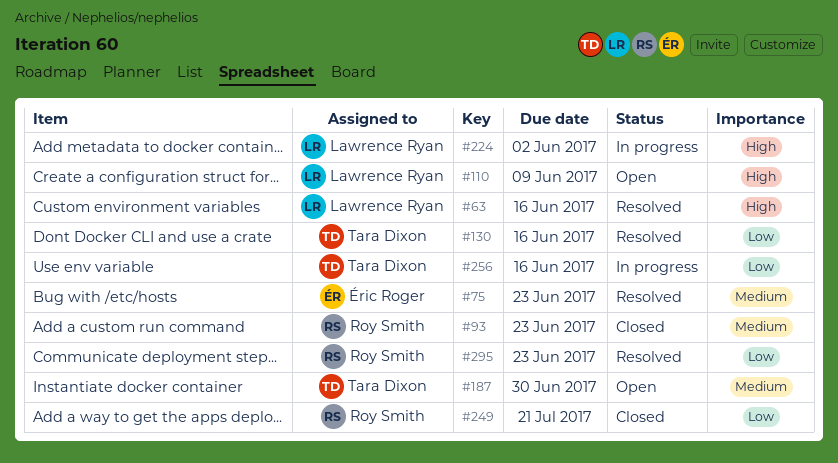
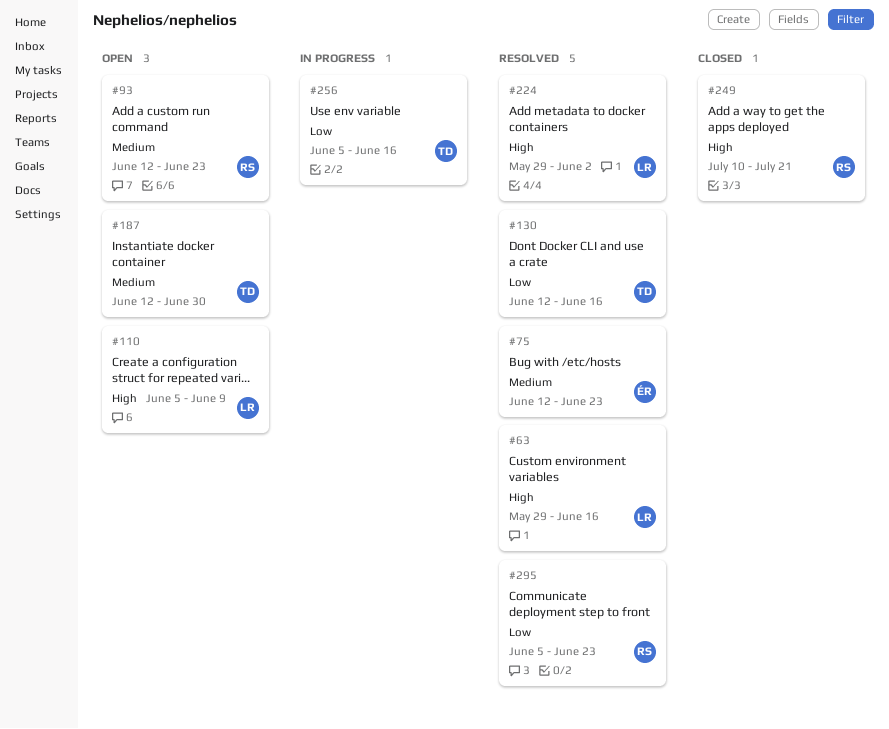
#93, status: Closed -> Open
#224, status: In progress -> Resolved
#249, priority: Low -> High

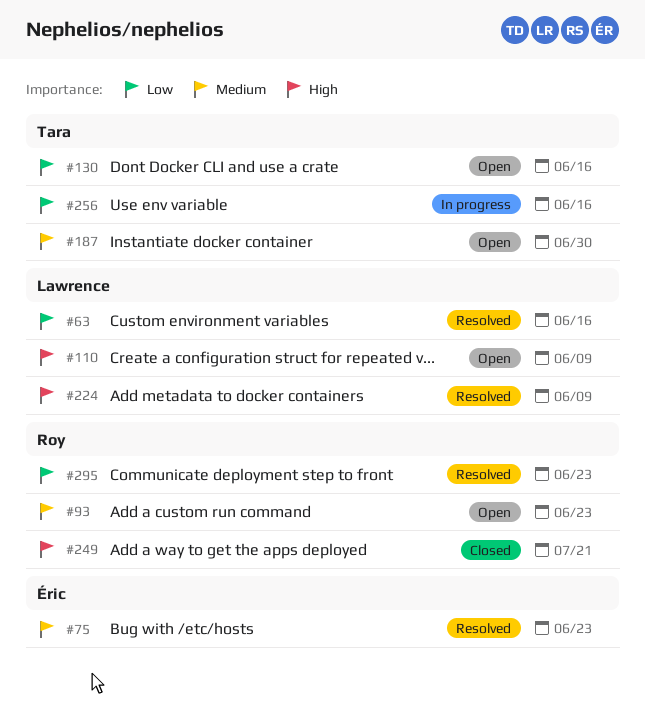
#63, priority: High -> Low
#130, status: Resolved -> Open
#224, due: Jun 2 -> Jun 9

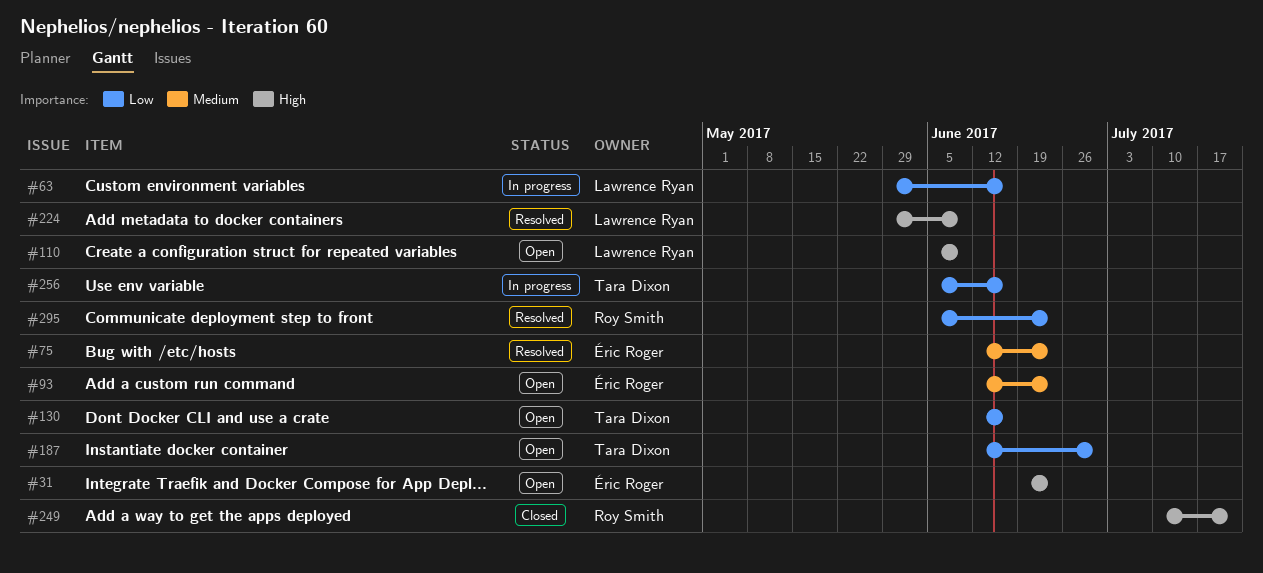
#31: none -> present
#63, status: Resolved -> In progress
#93, owner: Roy Smith -> Éric Roger
#187, priority: Medium -> Low

